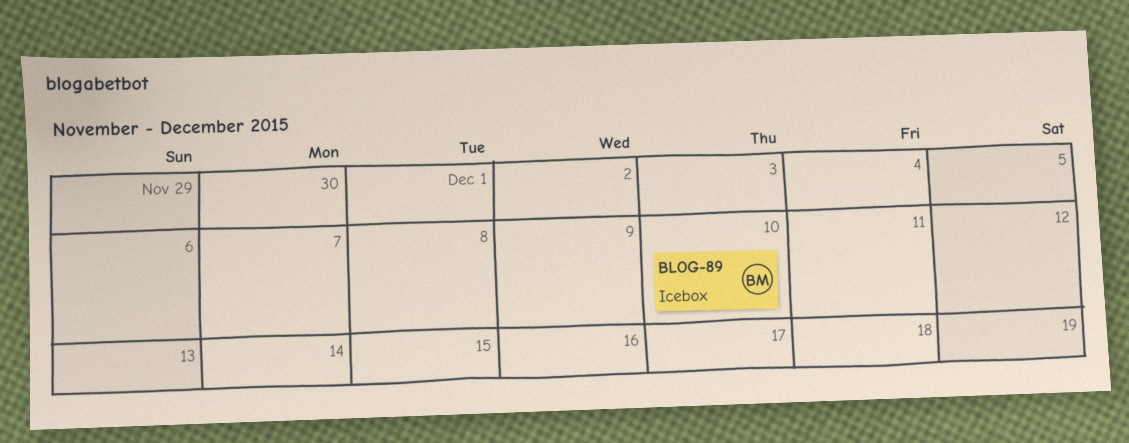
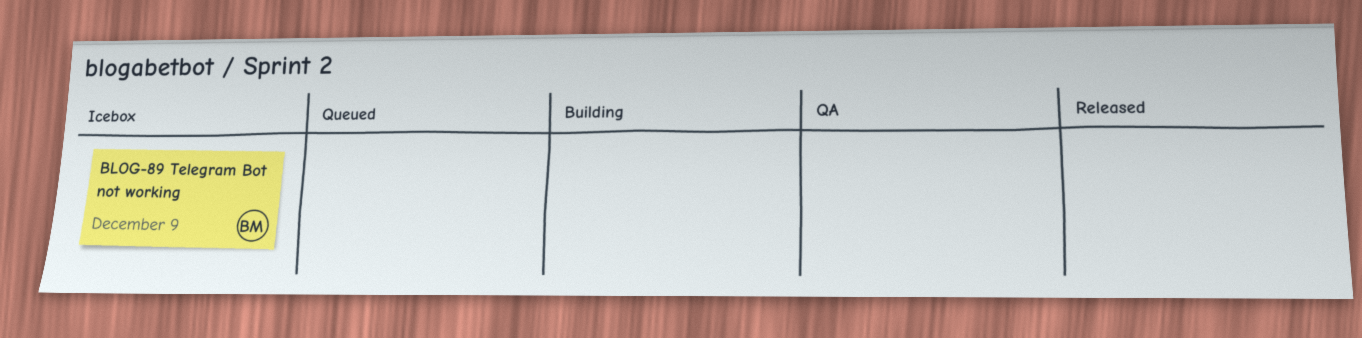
BLOG-89, due: Dec 10 -> Dec 9

